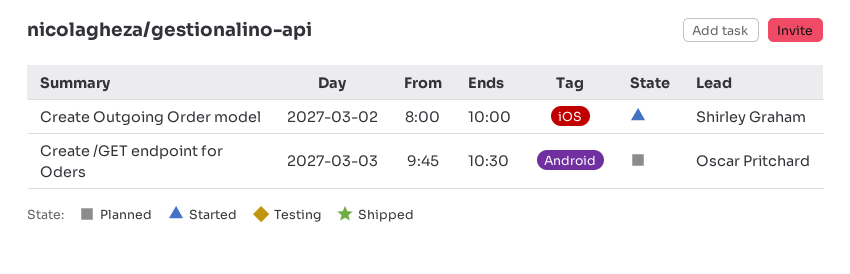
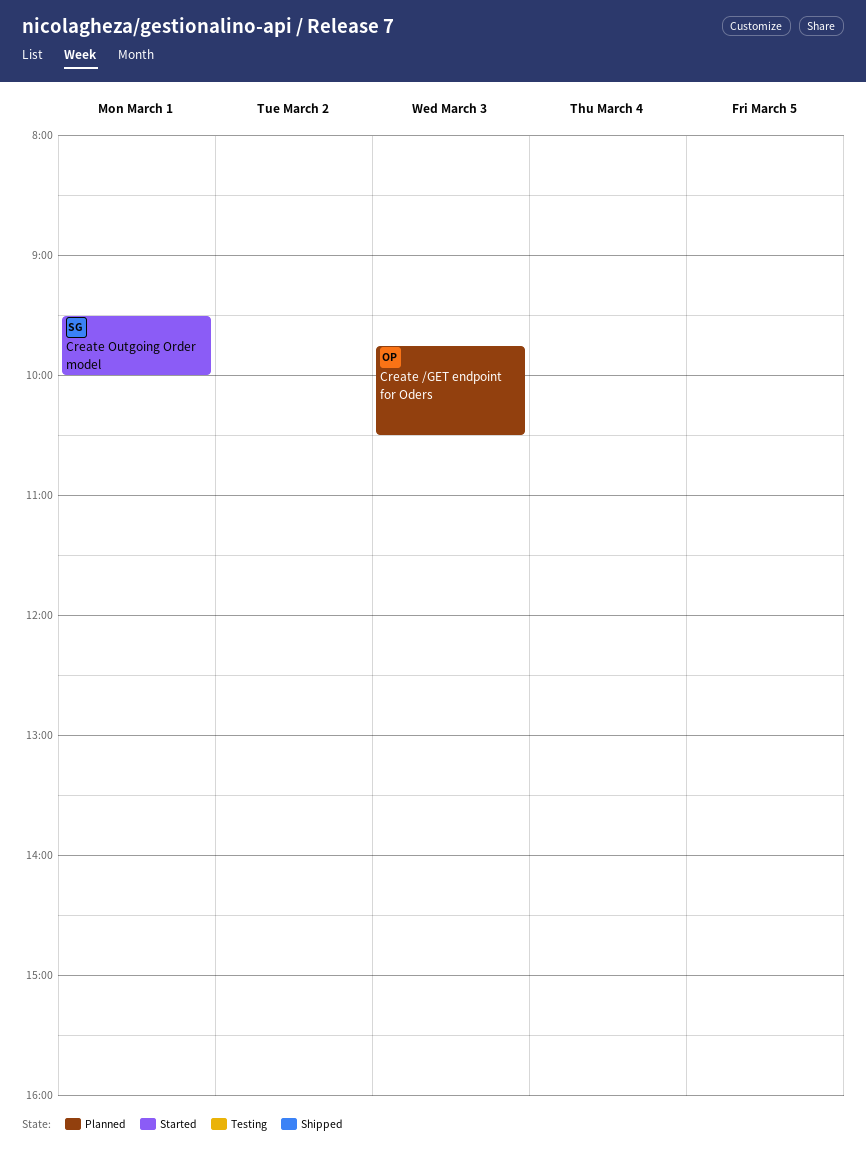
Create Outgoing Order model, day: Mar 2 -> Mar 1
Create Outgoing Order model, begins: 08:00 -> 09:30

